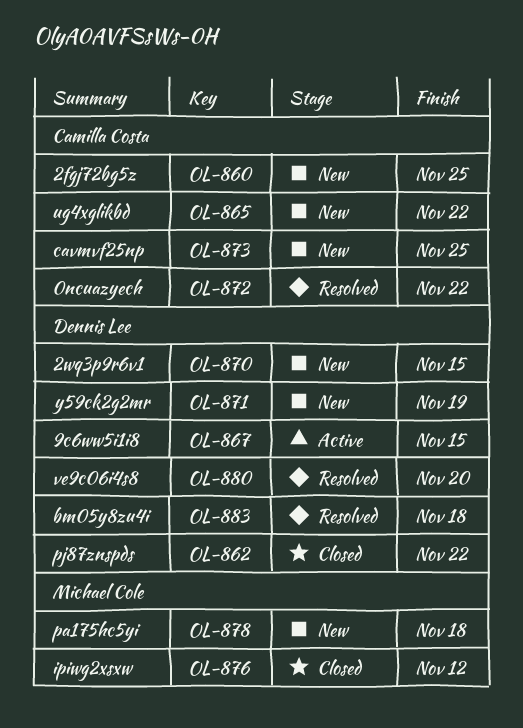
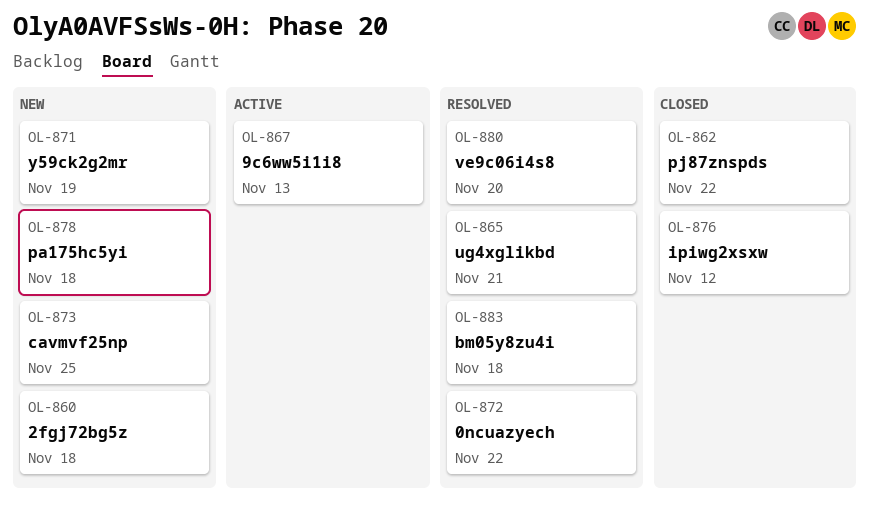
OL-860, due: Nov 25 -> Nov 18
OL-865, status: New -> Resolved
OL-865, due: Nov 22 -> Nov 21
OL-867, due: Nov 15 -> Nov 13
OL-870: present -> none

